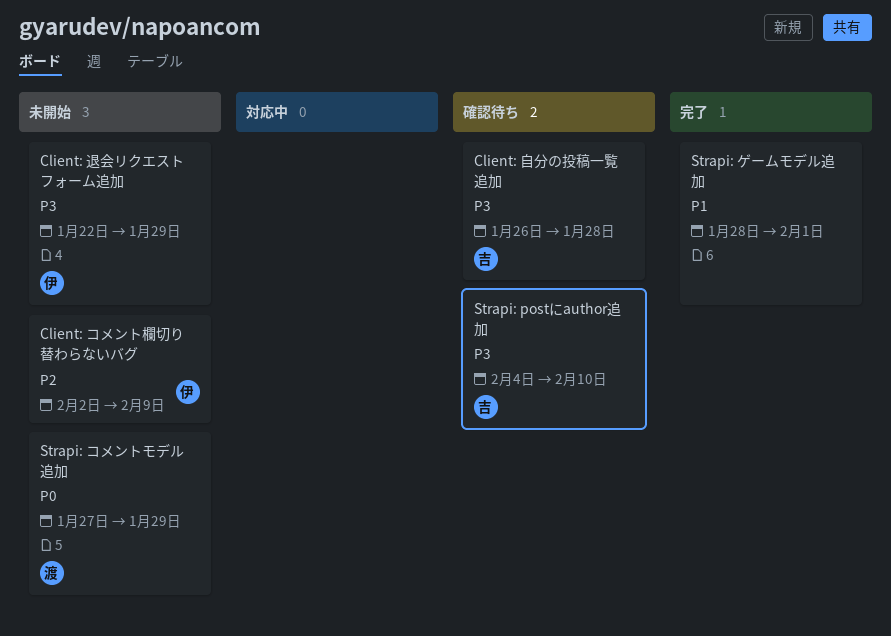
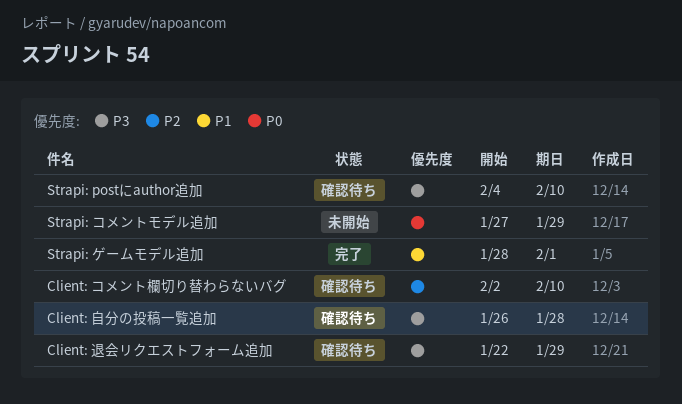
Client: コメント欄切り替わらないバグ, status: 未開始 -> 確認待ち
Client: コメント欄切り替わらないバグ, due: Feb 9 -> Feb 10
Client: 退会リクエストフォーム追加, status: 未開始 -> 確認待ち

